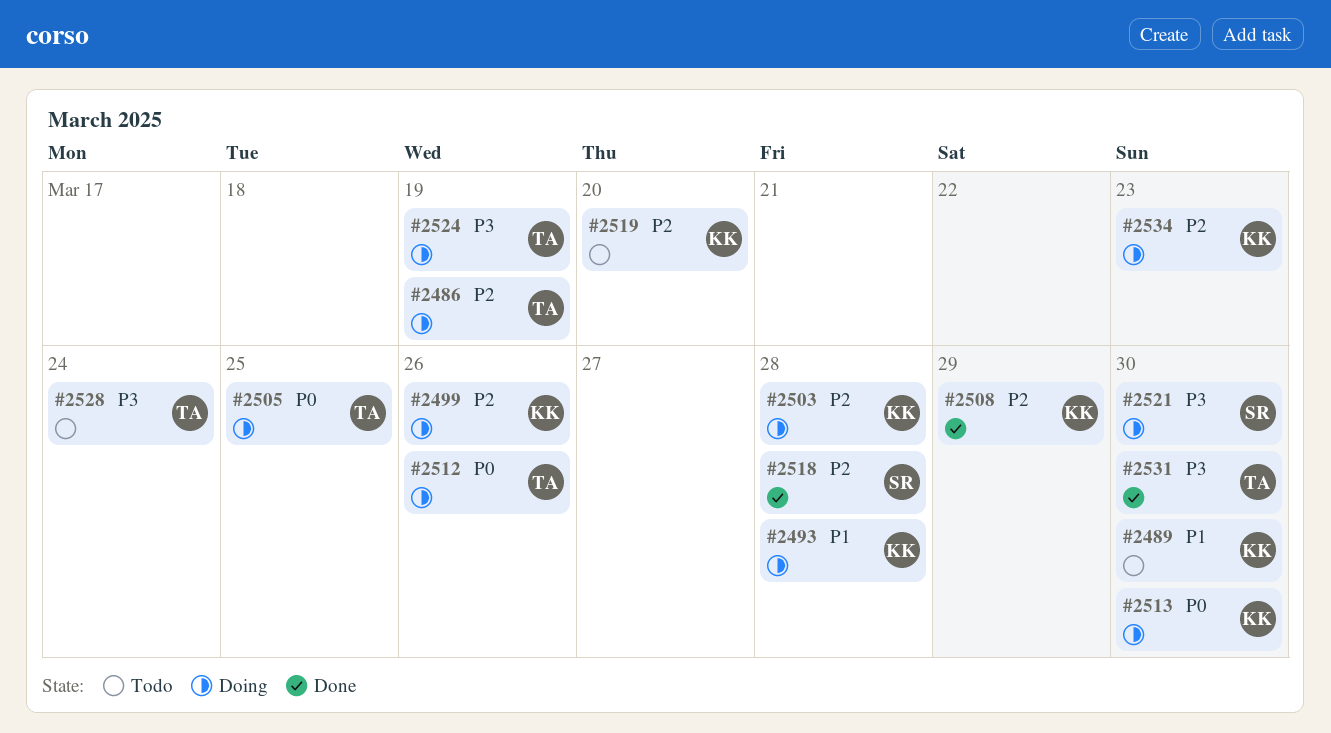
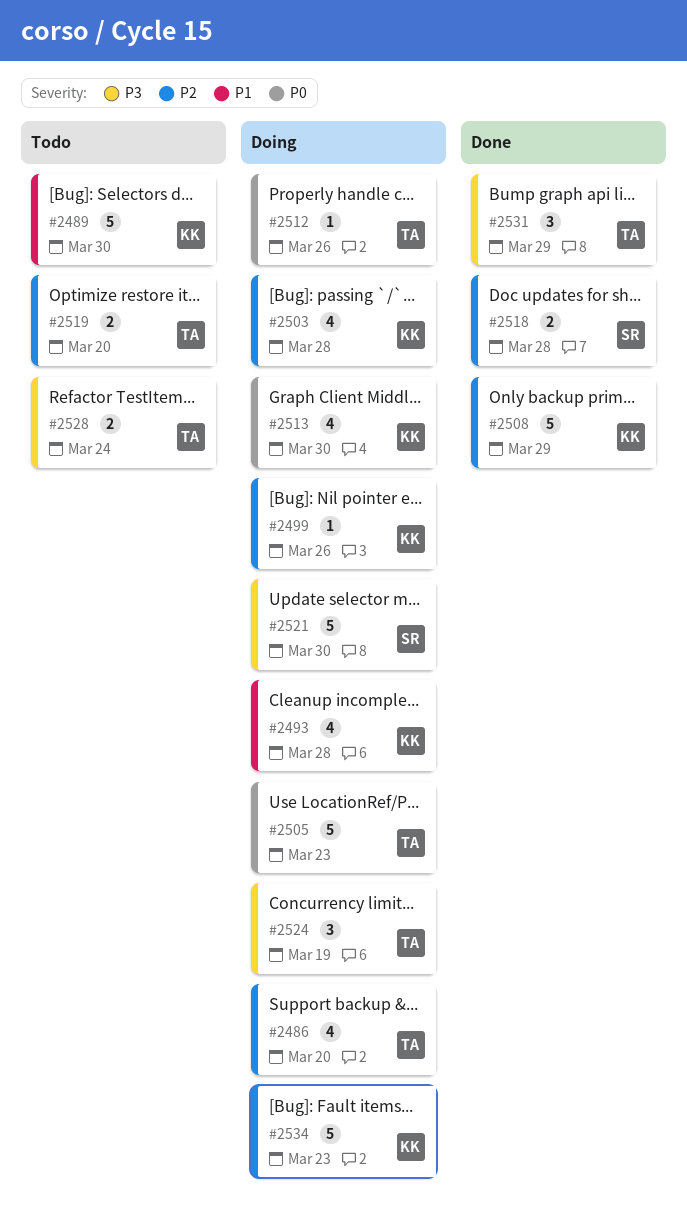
#2486, due: Mar 19 -> Mar 20
#2505, due: Mar 25 -> Mar 23
#2519, owner: KK -> TA
#2531, due: Mar 30 -> Mar 29

